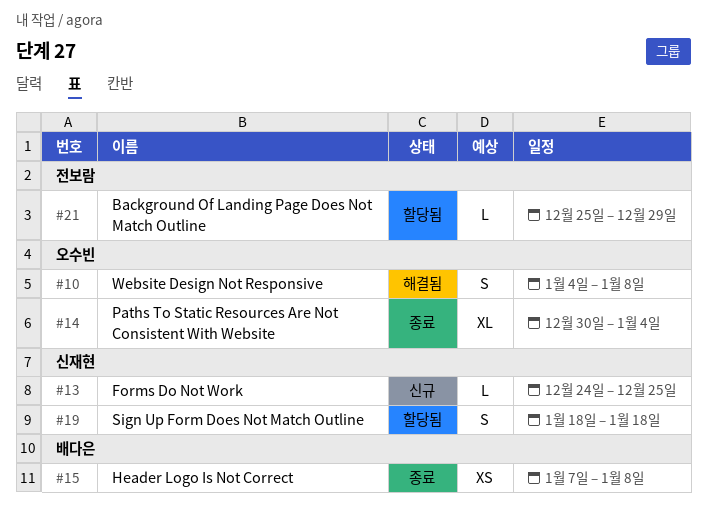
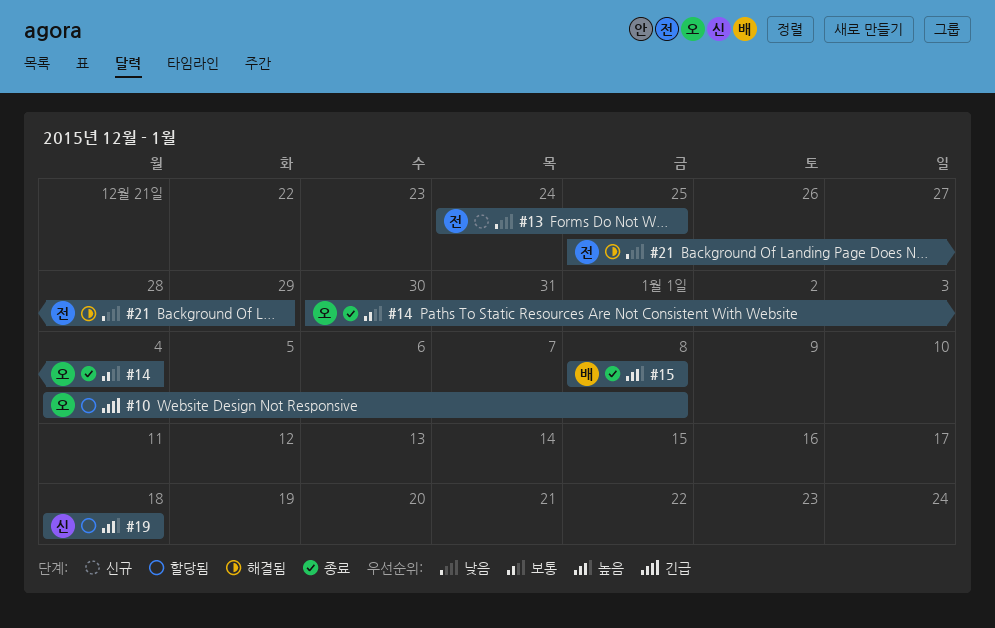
#10, status: 해결됨 -> 할당됨
#13, owner: 신재현 -> 전보람
#15, start: Jan 7 -> Jan 8
#21, status: 할당됨 -> 해결됨

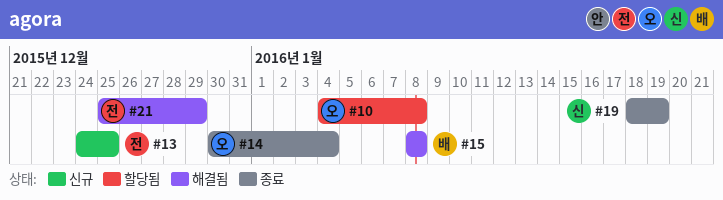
#15, status: 종료 -> 해결됨
#19, status: 할당됨 -> 종료
#19, due: Jan 18 -> Jan 19

